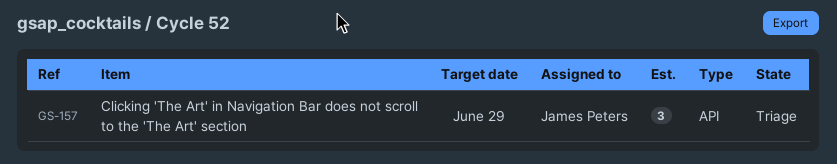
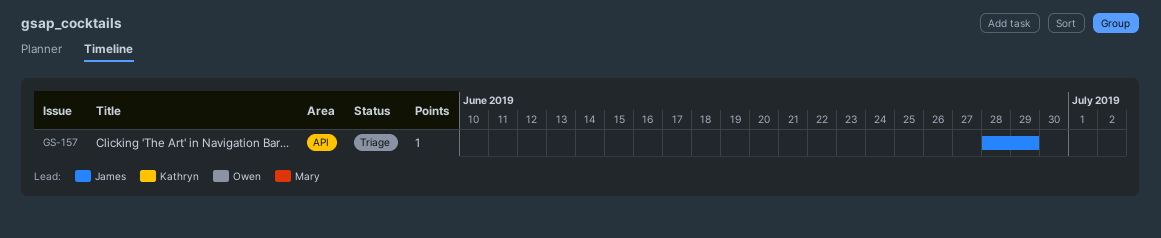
GS-157, estimate: 3 -> 1

